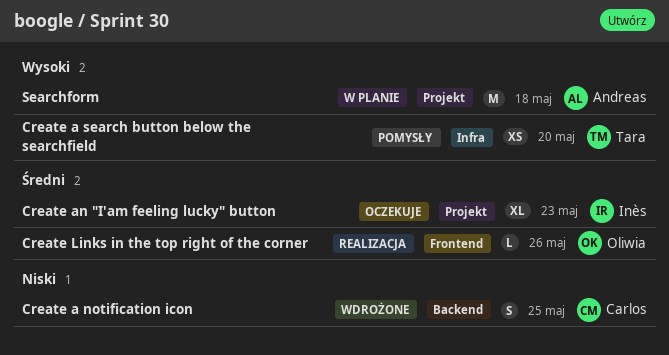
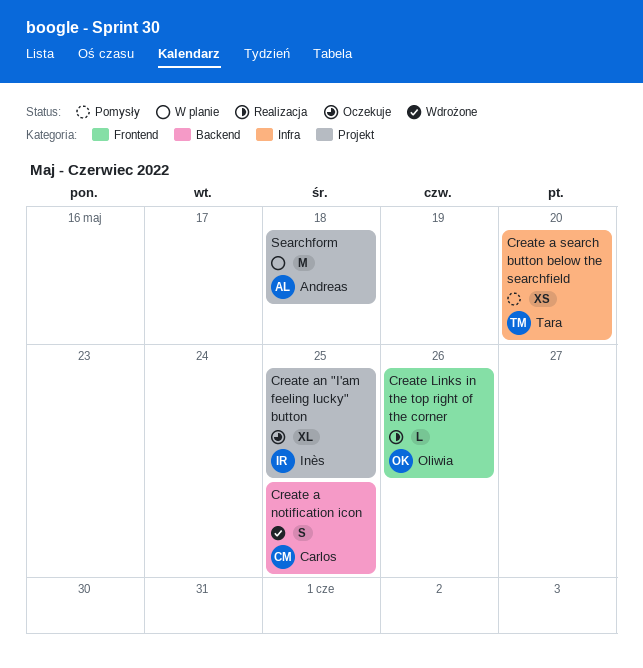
Create an "I'am feeling lucky" button, due: May 23 -> May 25

